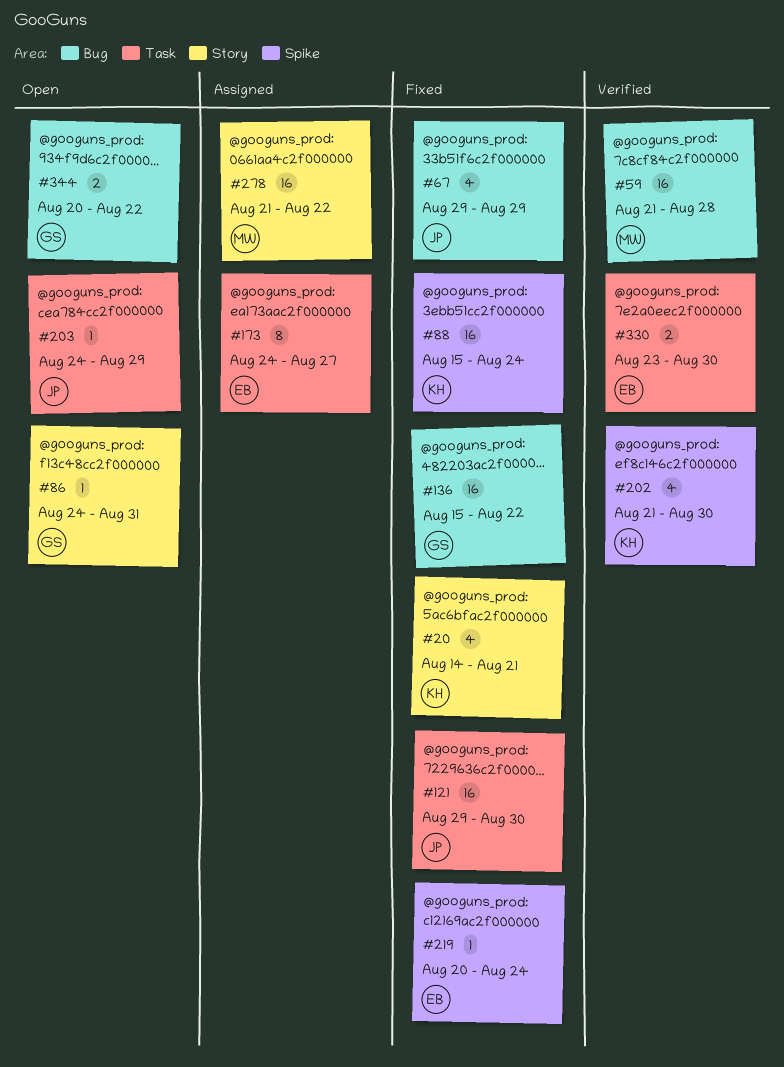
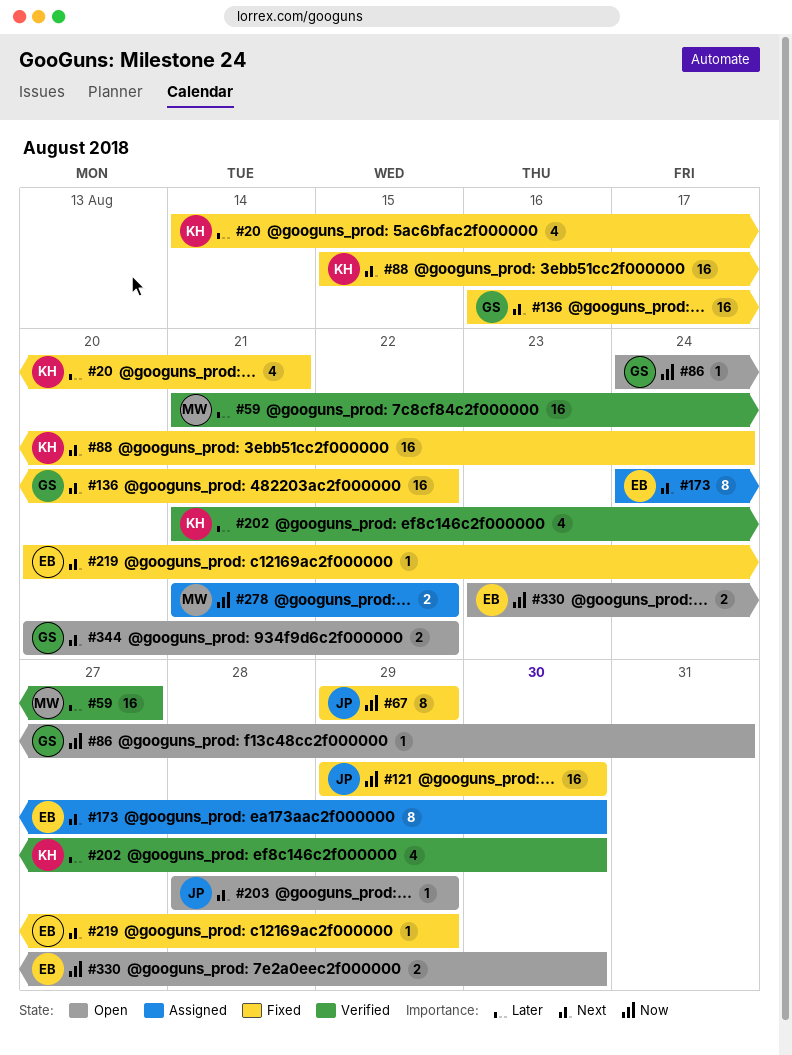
#59, due: Aug 28 -> Aug 27
#67, estimate: 4 -> 8
#136, start: Aug 15 -> Aug 16
#173, due: Aug 27 -> Aug 30
#203, start: Aug 24 -> Aug 28
#219, due: Aug 24 -> Aug 29
#278, estimate: 16 -> 2
#330, status: Verified -> Open

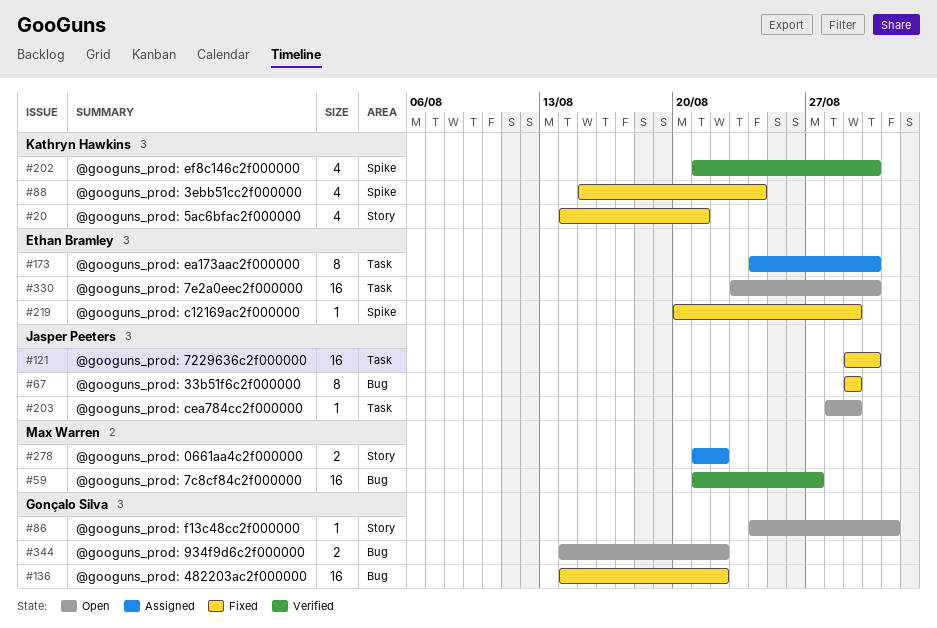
#88, estimate: 16 -> 4
#136, start: Aug 16 -> Aug 14
#330, estimate: 2 -> 16
#344, start: Aug 20 -> Aug 14

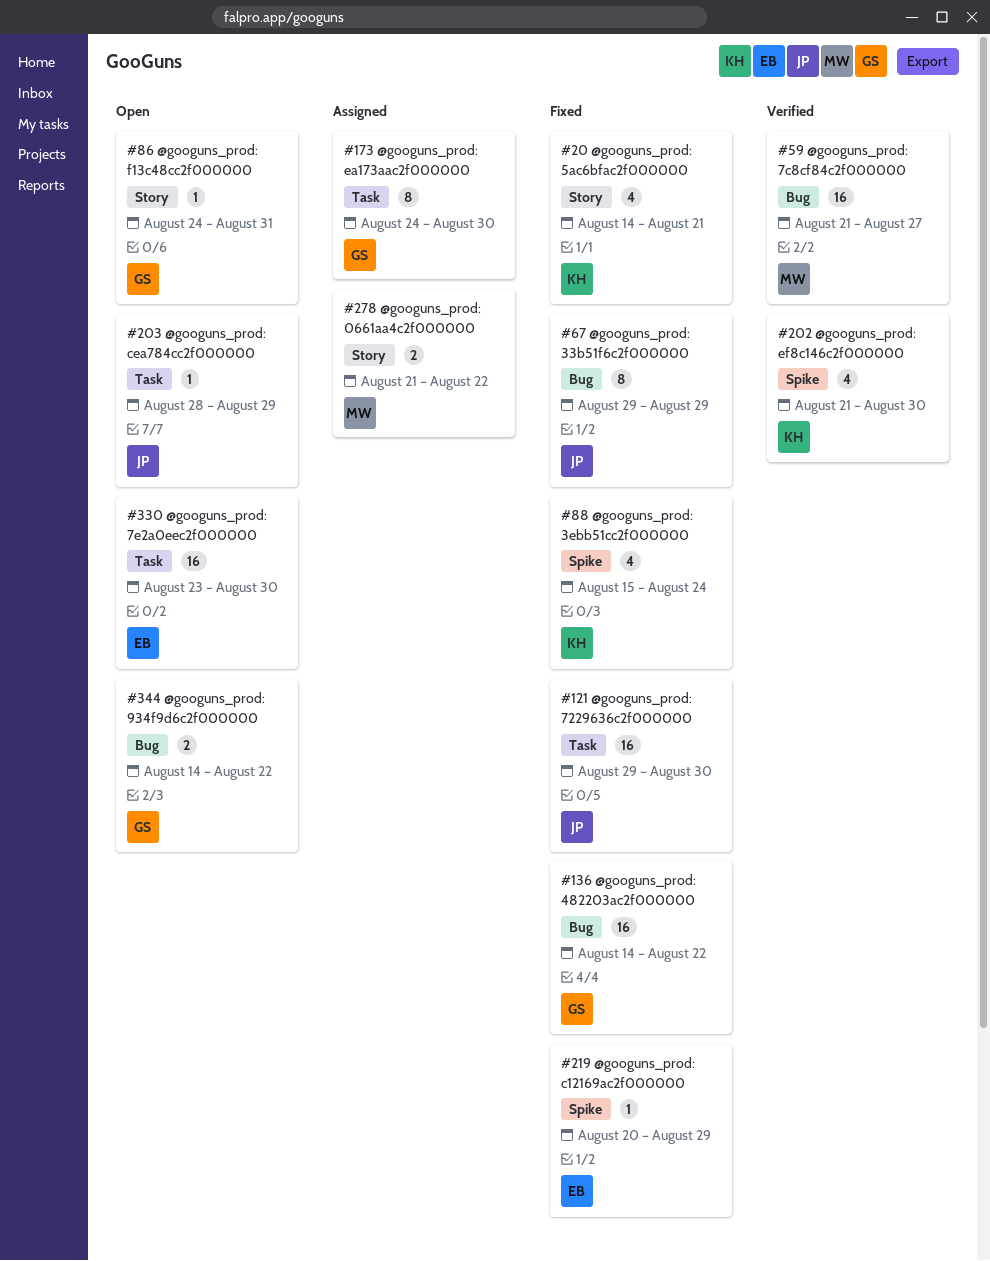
#173, owner: Ethan Bramley -> Gonçalo Silva

